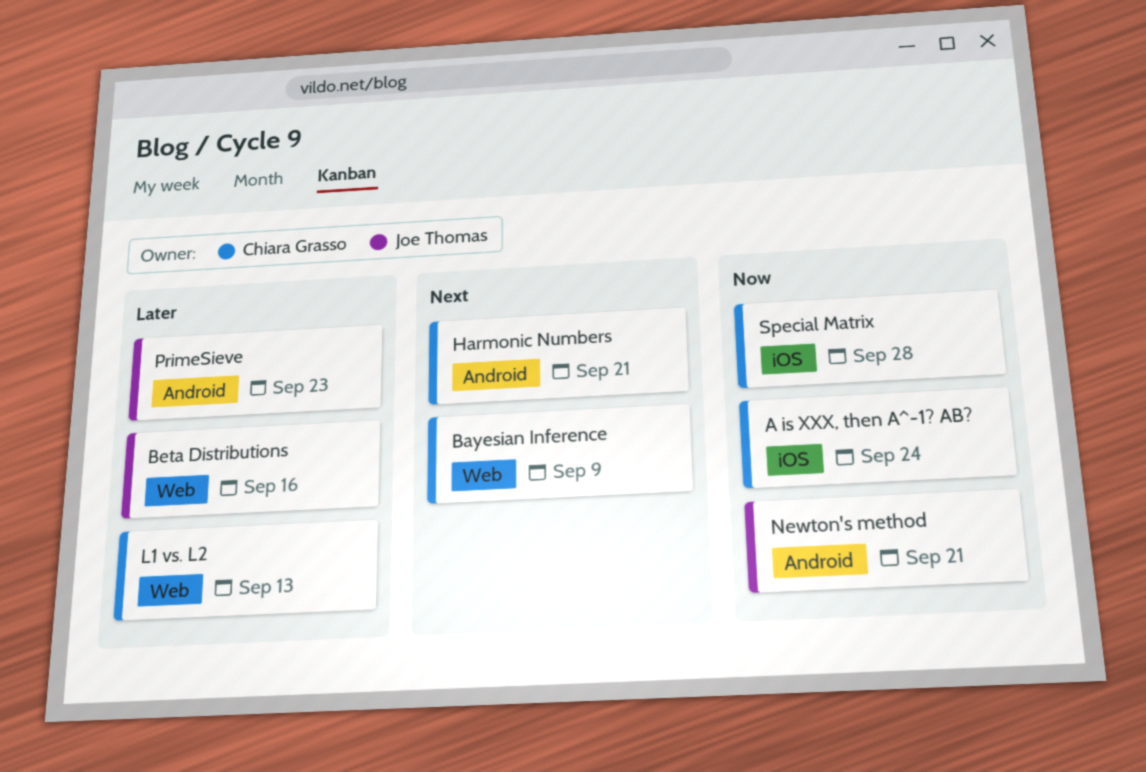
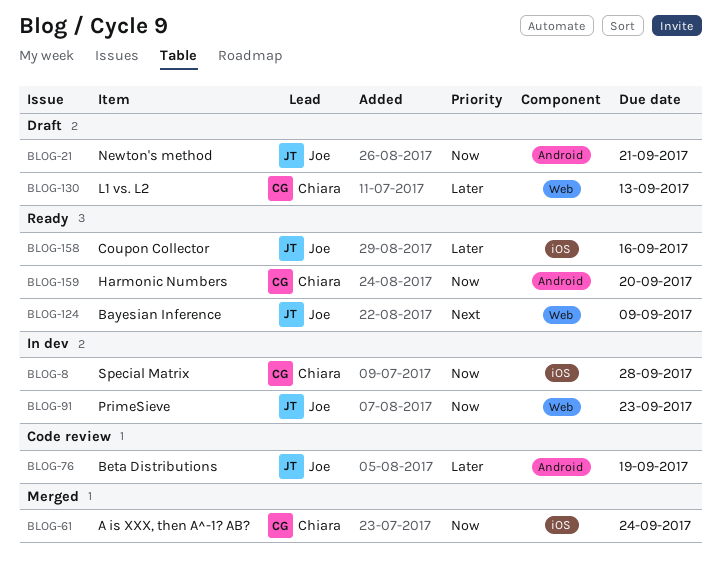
Bayesian Inference, owner: Chiara Grasso -> Joe Thomas
Beta Distributions, label: Web -> Android
Beta Distributions, due: Sep 16 -> Sep 19
Coupon Collector: none -> present
Harmonic Numbers, priority: Next -> Now
Harmonic Numbers, due: Sep 21 -> Sep 20
PrimeSieve, priority: Later -> Now
PrimeSieve, label: Android -> Web

